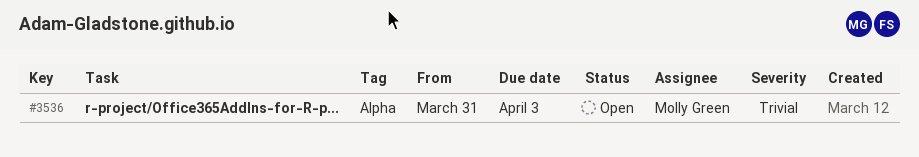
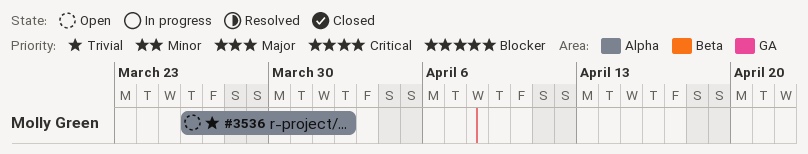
#3536, start: Mar 31 -> Mar 26
#3536, due: Apr 3 -> Apr 2

